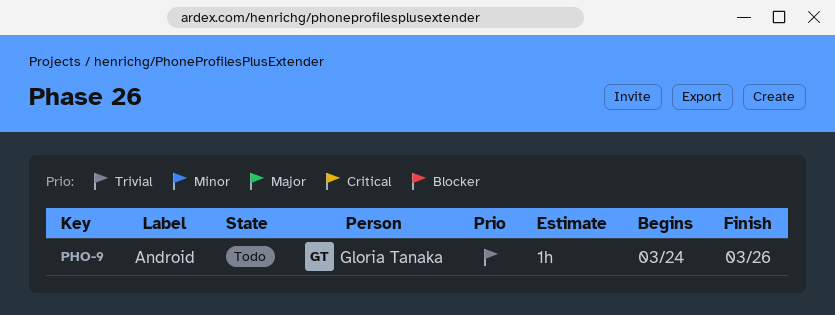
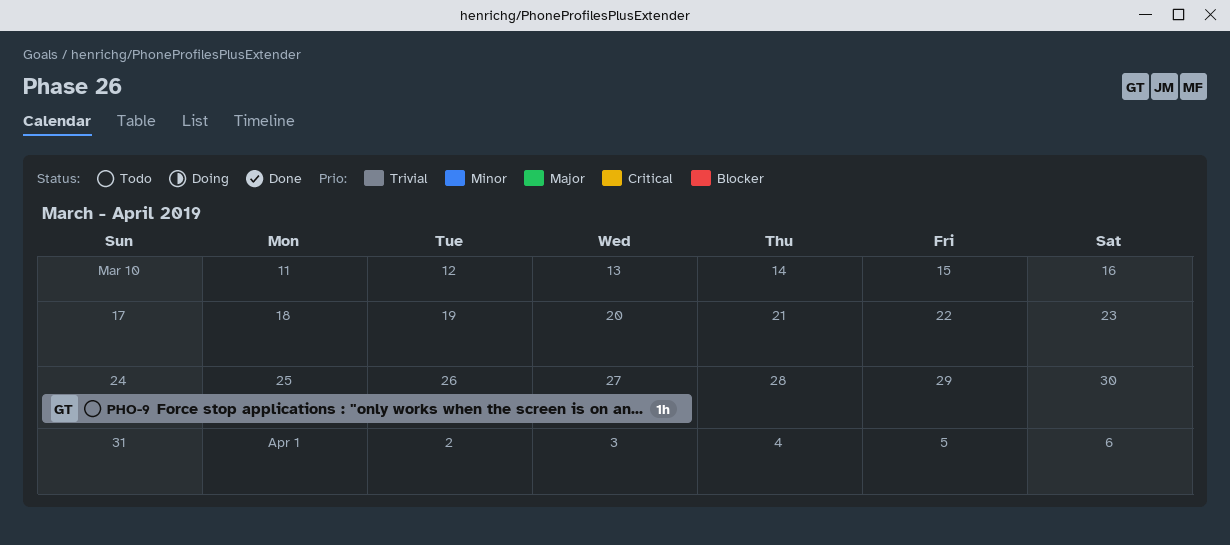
PHO-9, due: Mar 26 -> Mar 27

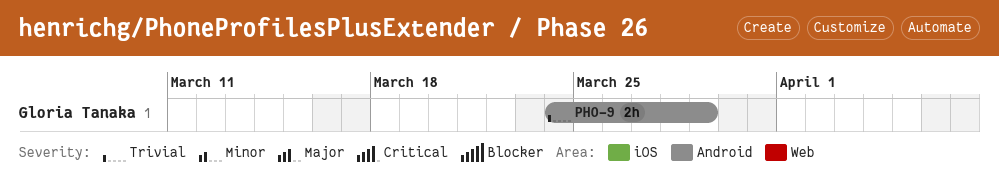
PHO-9, estimate: 1h -> 2h
PHO-9, due: Mar 27 -> Mar 29

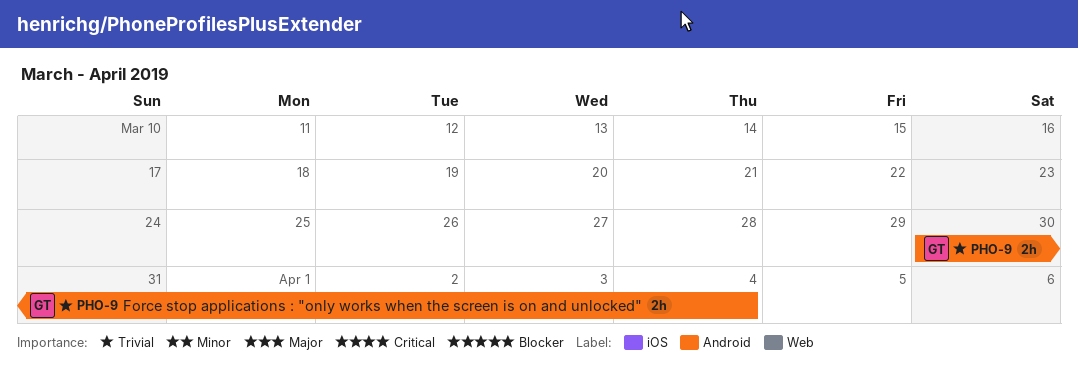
PHO-9, start: Mar 24 -> Mar 30
PHO-9, due: Mar 29 -> Apr 4

